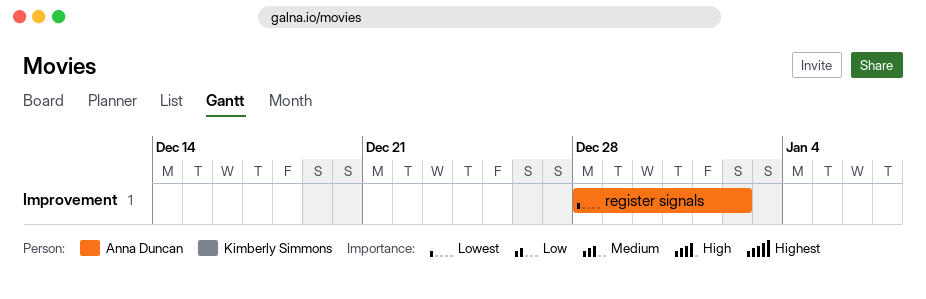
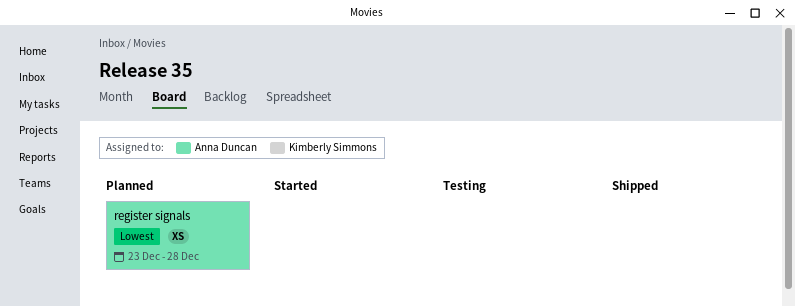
register signals, start: Dec 28 -> Dec 23
register signals, due: Jan 2 -> Dec 28

